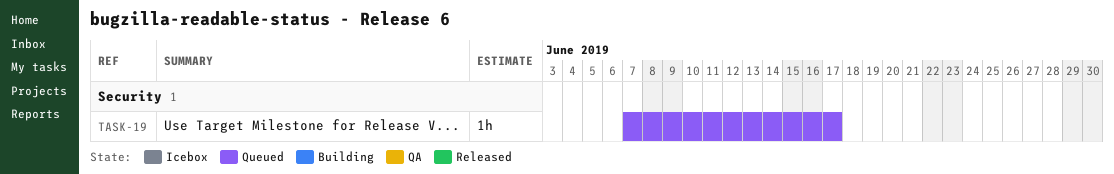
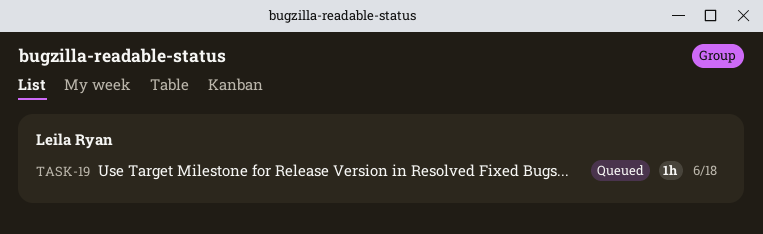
TASK-19, due: Jun 17 -> Jun 18

